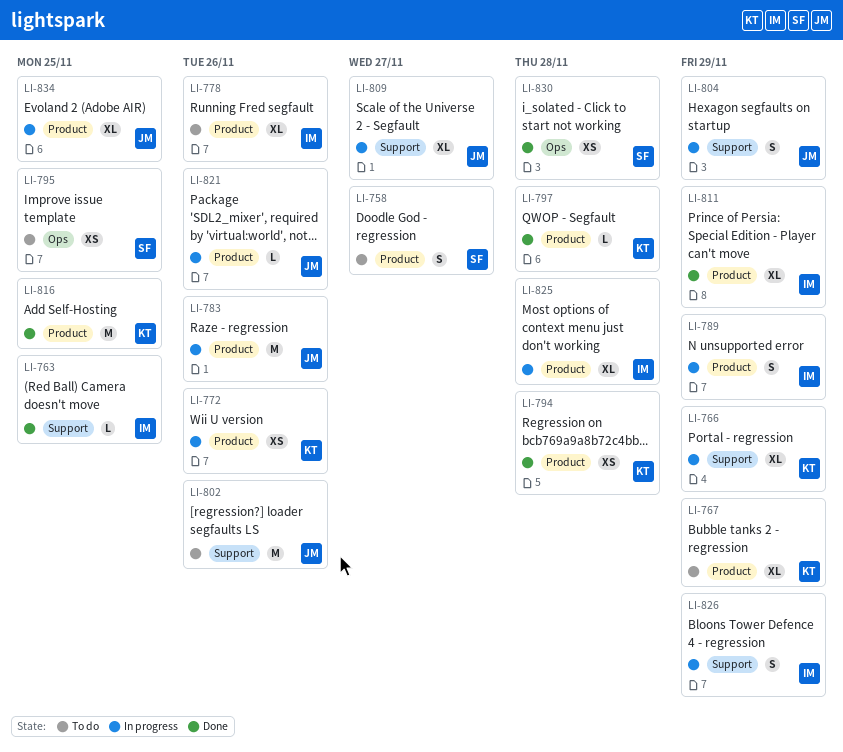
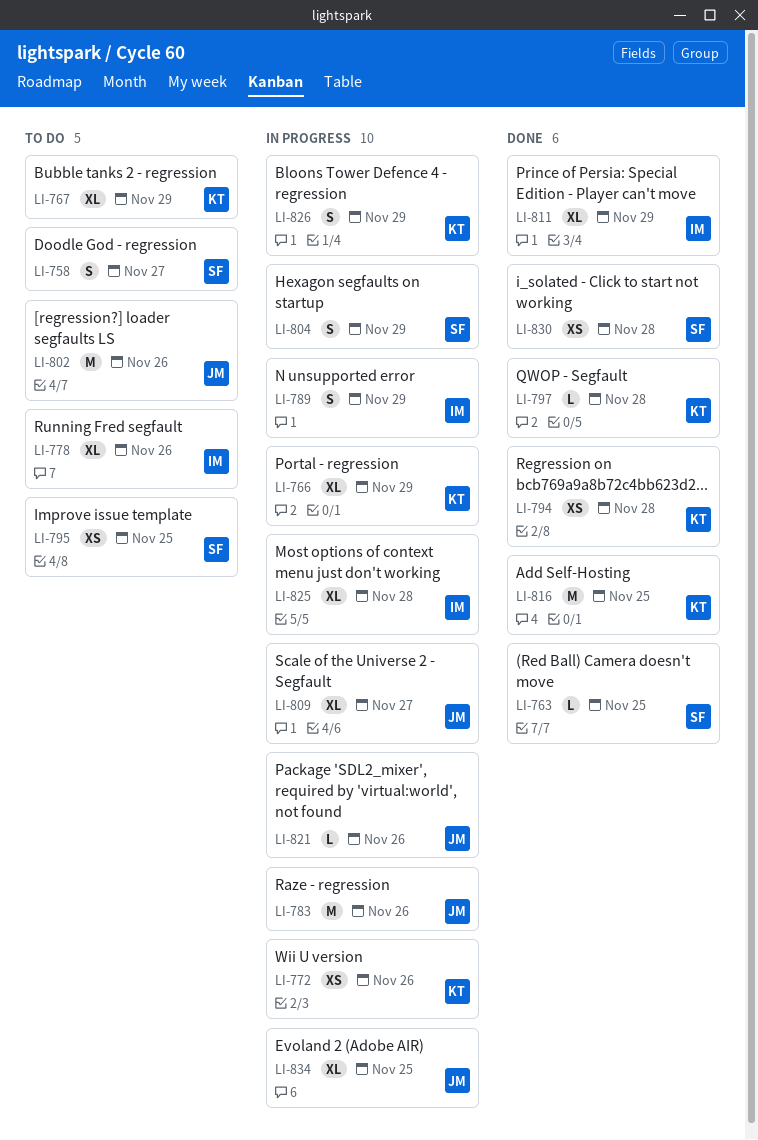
LI-763, owner: IM -> SF
LI-804, owner: JM -> SF
LI-826, owner: IM -> KT

